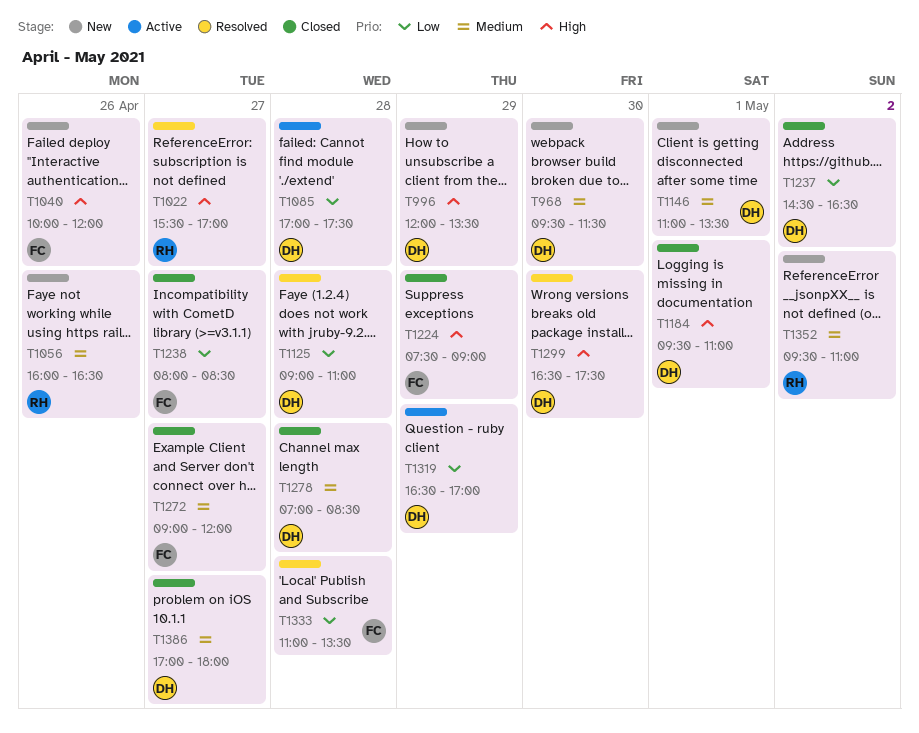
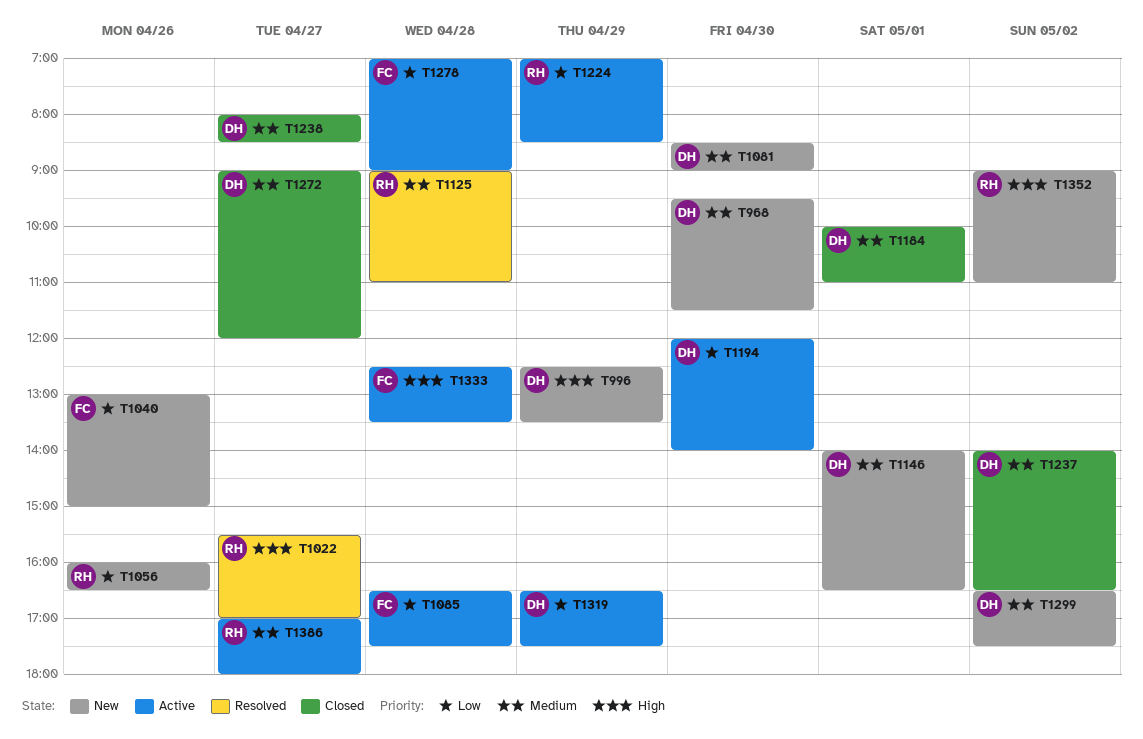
T996, begins: 12:00 -> 12:30
T1040, priority: High -> Low
T1040, begins: 10:00 -> 13:00
T1040, ends: 12:00 -> 15:00
T1056, priority: Medium -> Low
T1081: none -> present
T1085, owner: DH -> FC
T1085, begins: 17:00 -> 16:30
T1125, owner: DH -> RH
T1125, priority: Low -> Medium
T1146, begins: 11:00 -> 14:00
T1146, ends: 13:30 -> 16:30
T1184, priority: High -> Medium
T1184, begins: 09:30 -> 10:00
T1194: none -> present
T1224, status: Closed -> Active
T1224, owner: FC -> RH
T1224, priority: High -> Low
T1224, begins: 07:30 -> 07:00
T1224, ends: 09:00 -> 08:30
T1237, priority: Low -> Medium
T1237, begins: 14:30 -> 14:00
T1238, owner: FC -> DH
T1238, priority: Low -> Medium
T1272, owner: FC -> DH
T1278, status: Closed -> Active
T1278, owner: DH -> FC
T1278, priority: Medium -> Low
T1278, ends: 08:30 -> 09:00
T1299, status: Resolved -> New
T1299, priority: High -> Medium
T1299, day: Apr 30 -> May 2
T1319, ends: 17:00 -> 17:30
T1333, status: Resolved -> Active
T1333, priority: Low -> High
T1333, begins: 11:00 -> 12:30
T1352, priority: Medium -> High
T1352, begins: 09:30 -> 09:00
T1386, status: Closed -> Active
T1386, owner: DH -> RH

